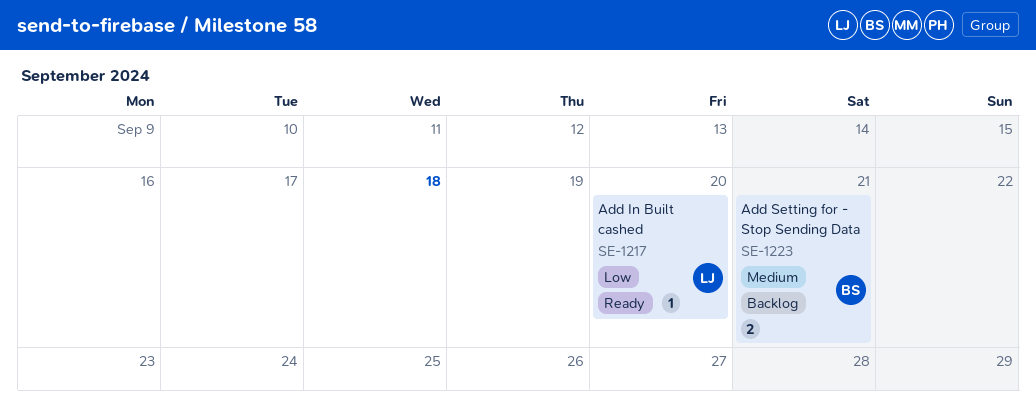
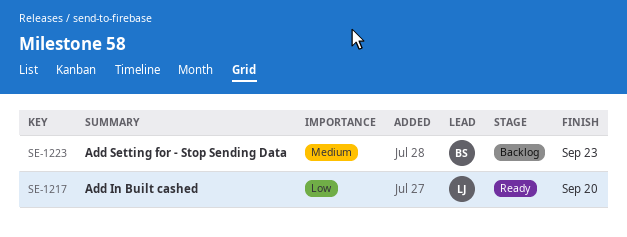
SE-1223, due: Sep 21 -> Sep 23

